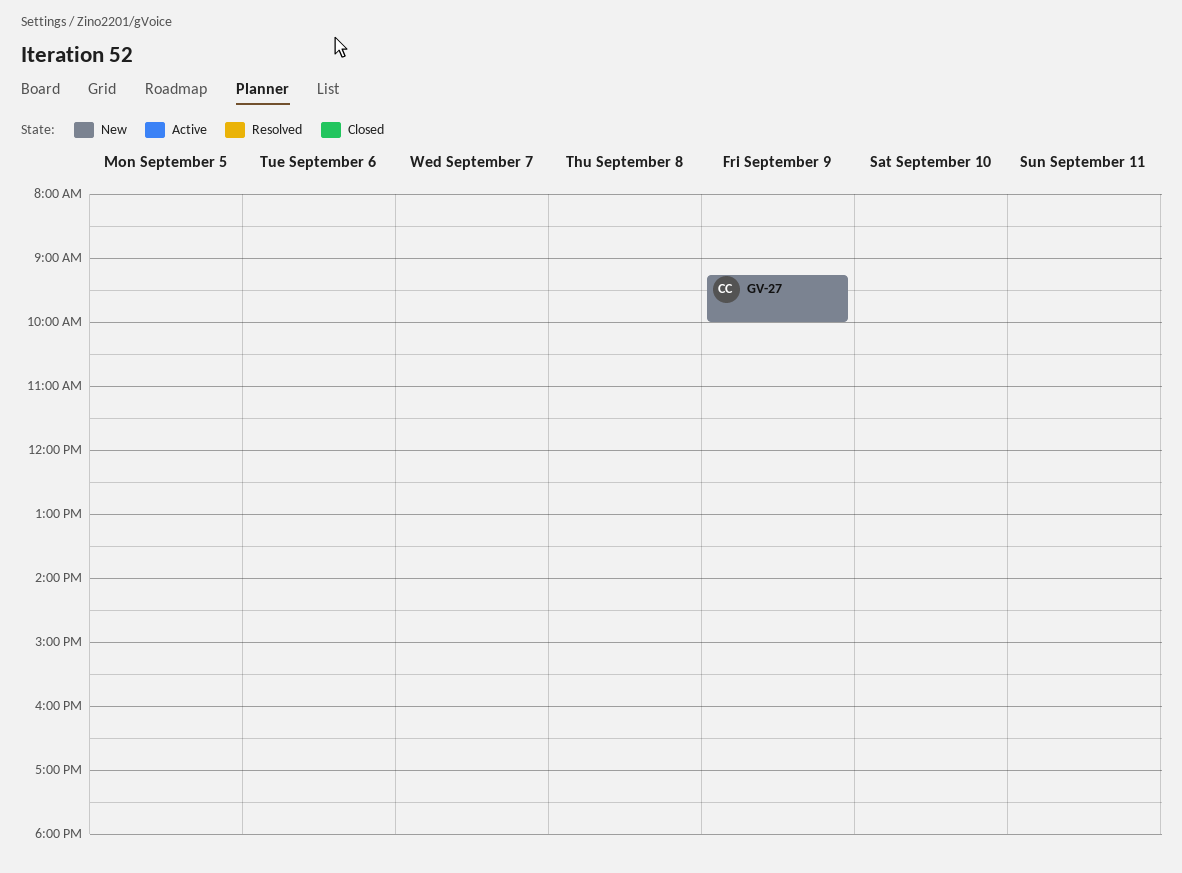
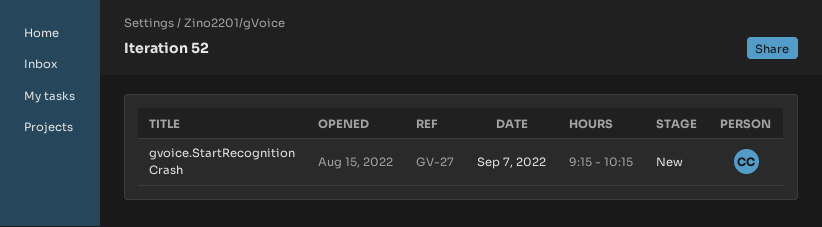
GV-27, day: Sep 9 -> Sep 7
GV-27, ends: 10:00 -> 10:15

